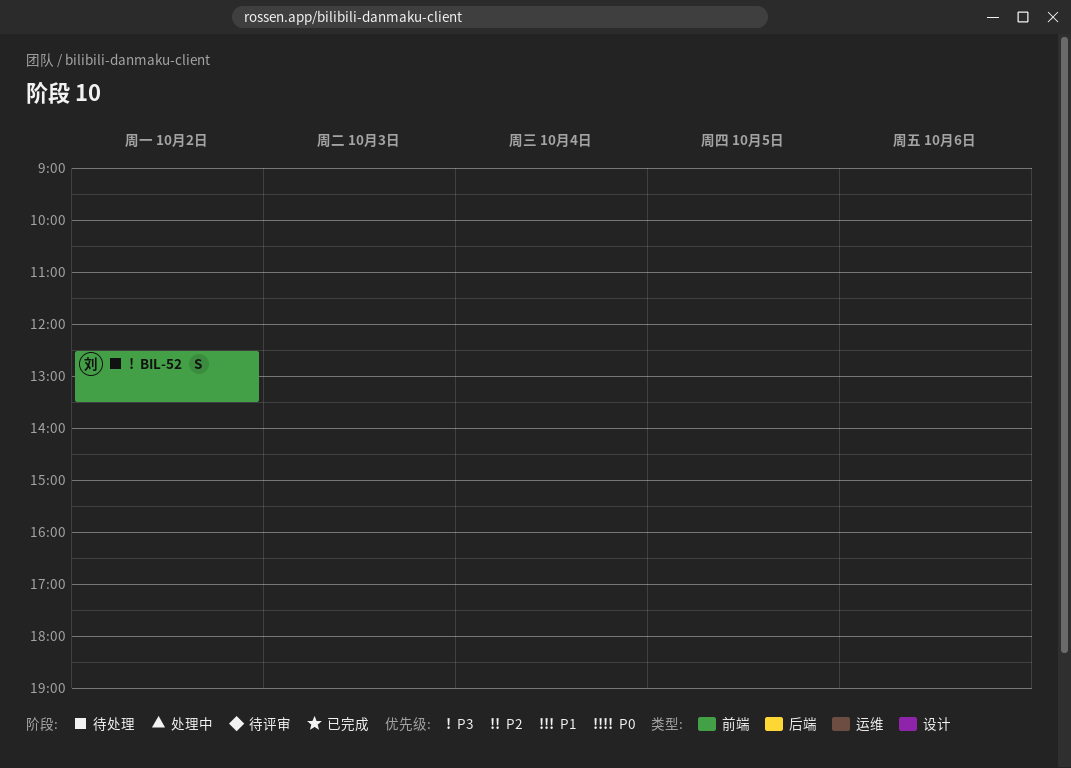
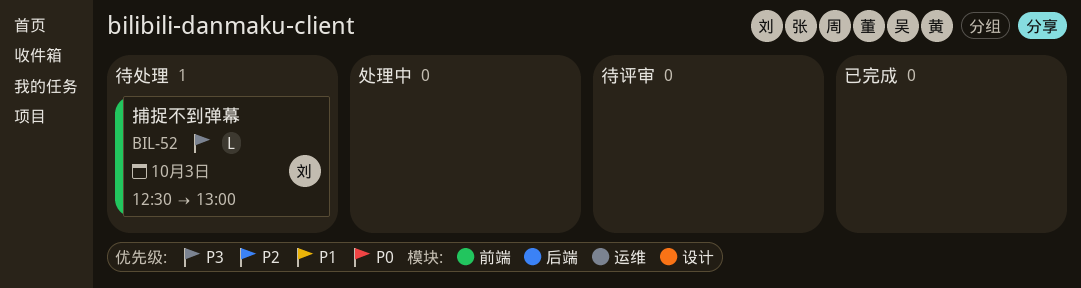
BIL-52, estimate: S -> L
BIL-52, day: Oct 2 -> Oct 3
BIL-52, ends: 13:30 -> 13:00

